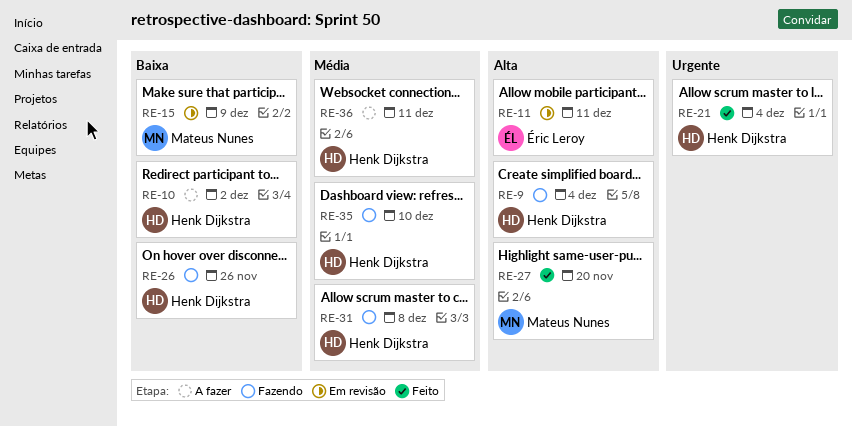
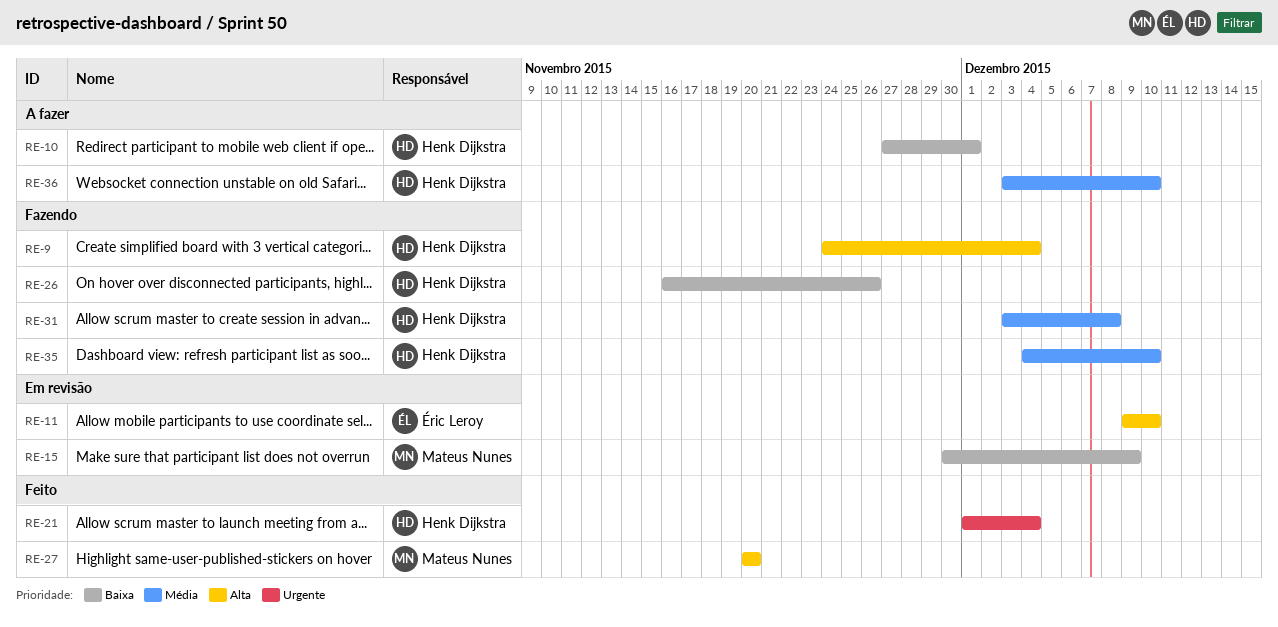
RE-10, due: Dec 2 -> Dec 1
RE-11, due: Dec 11 -> Dec 10
RE-36, due: Dec 11 -> Dec 10

